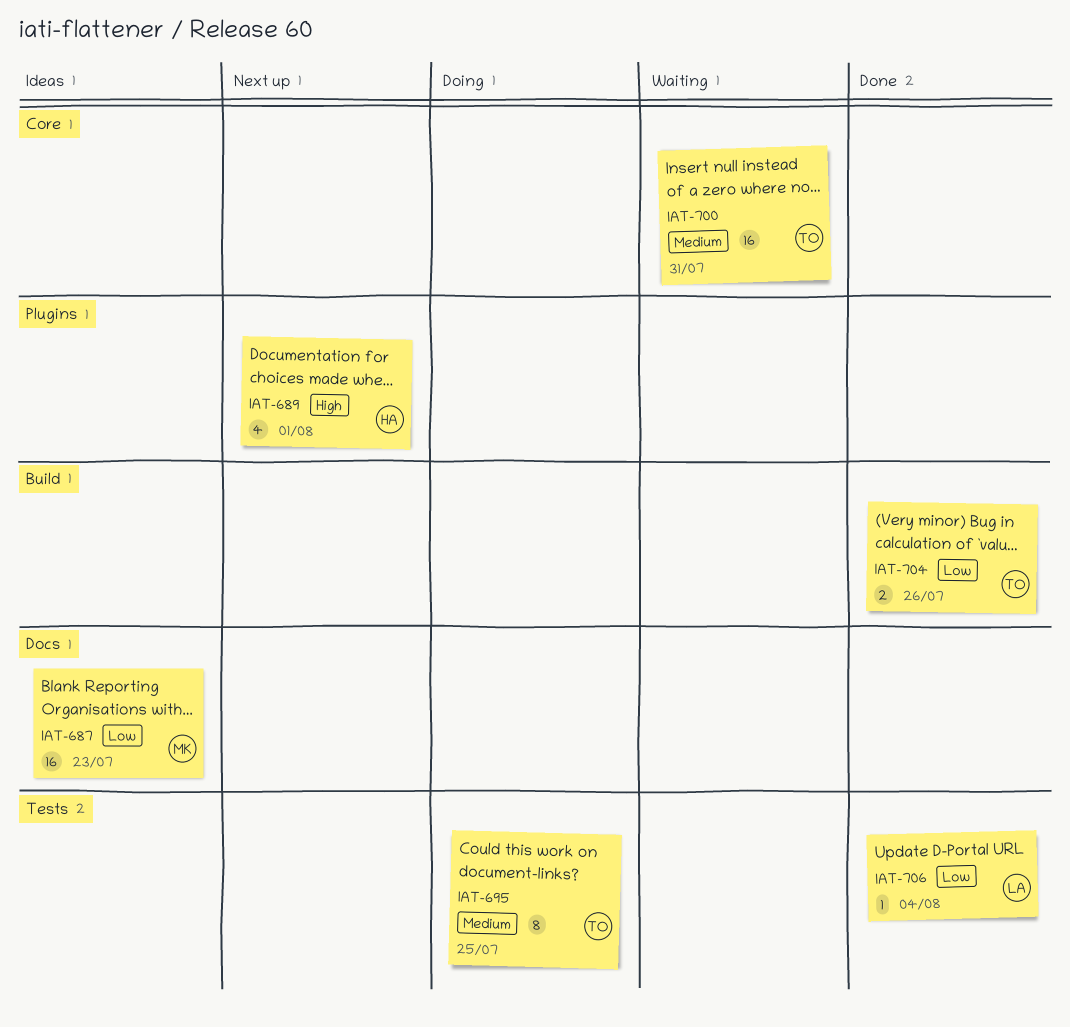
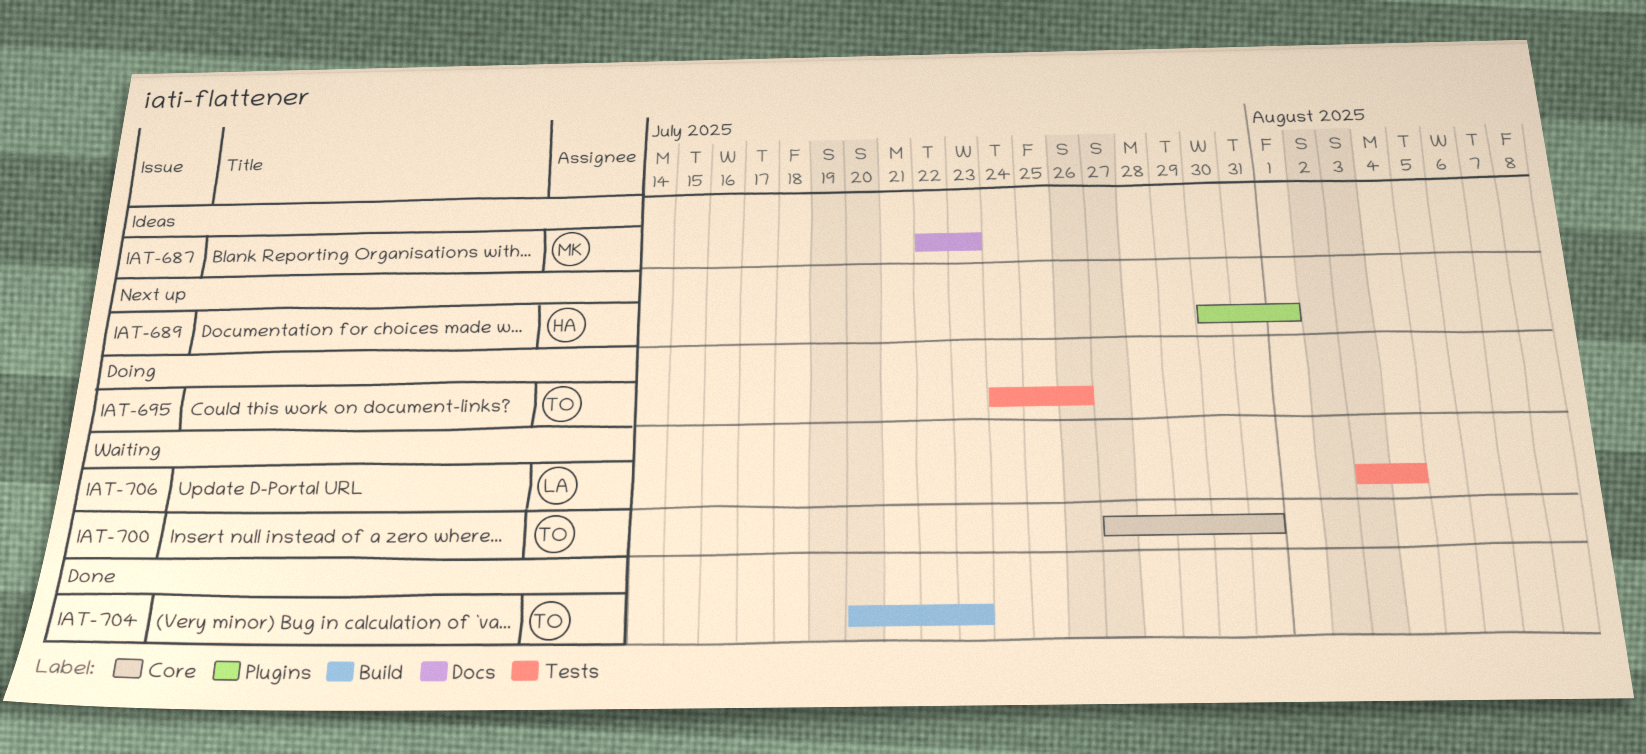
IAT-695, due: Jul 25 -> Jul 26
IAT-704, due: Jul 26 -> Jul 23
IAT-706, status: Done -> Waiting

